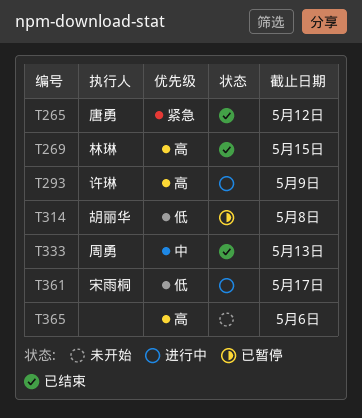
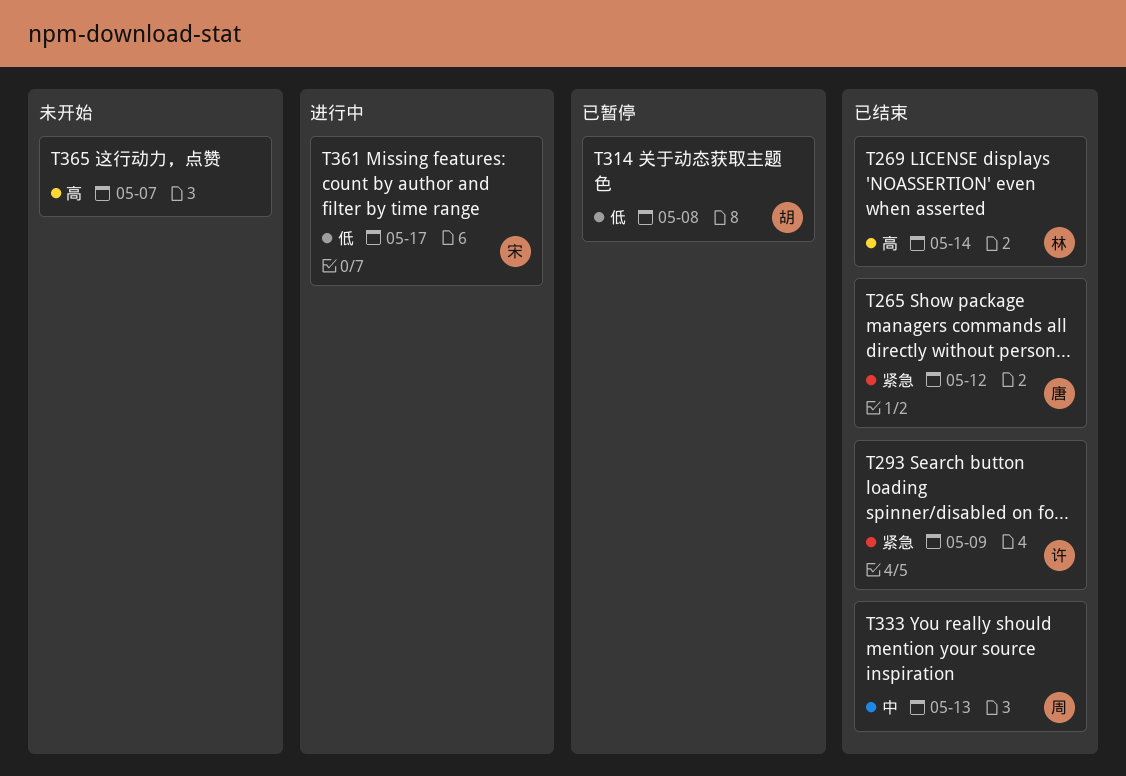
T269, due: May 15 -> May 14
T293, status: 进行中 -> 已结束
T293, priority: 高 -> 紧急
T365, due: May 6 -> May 7

